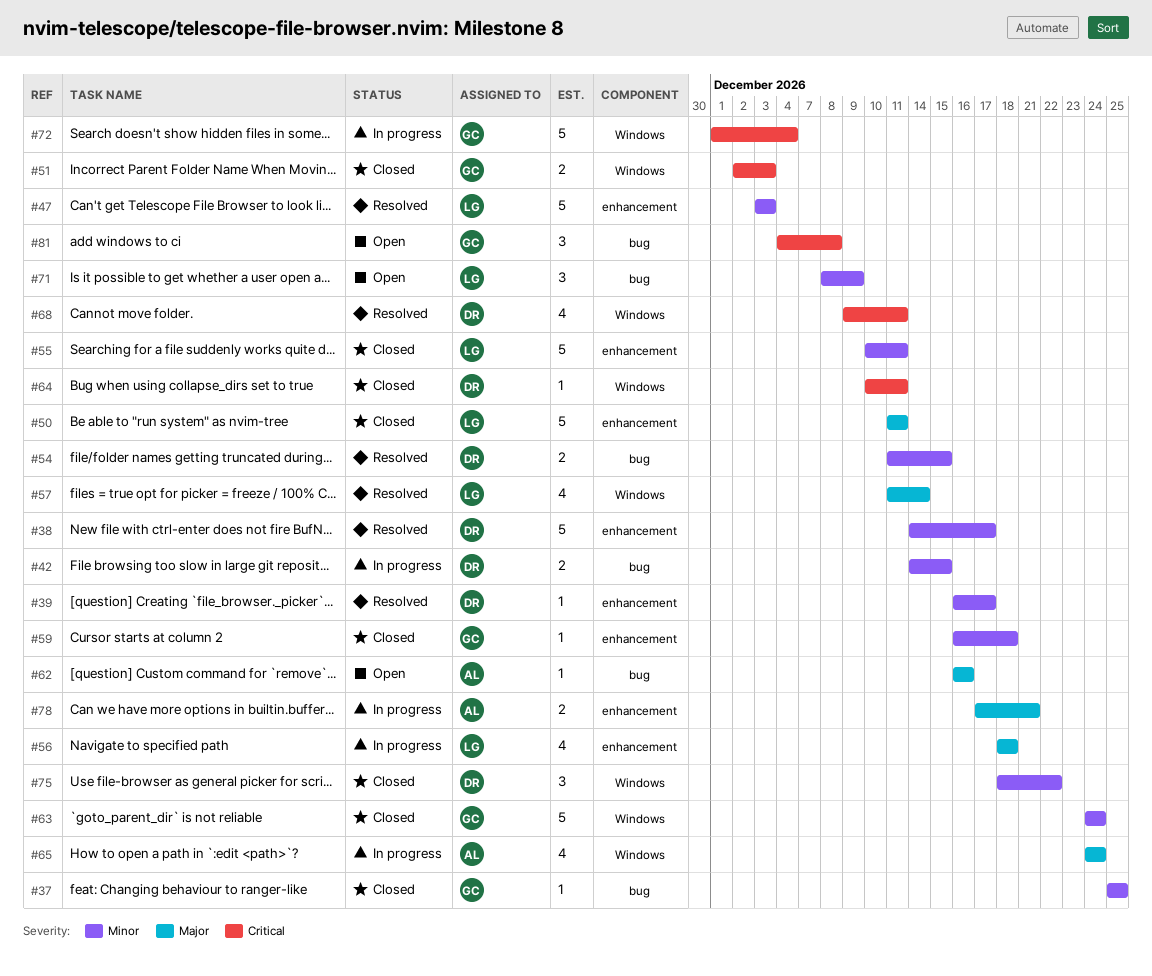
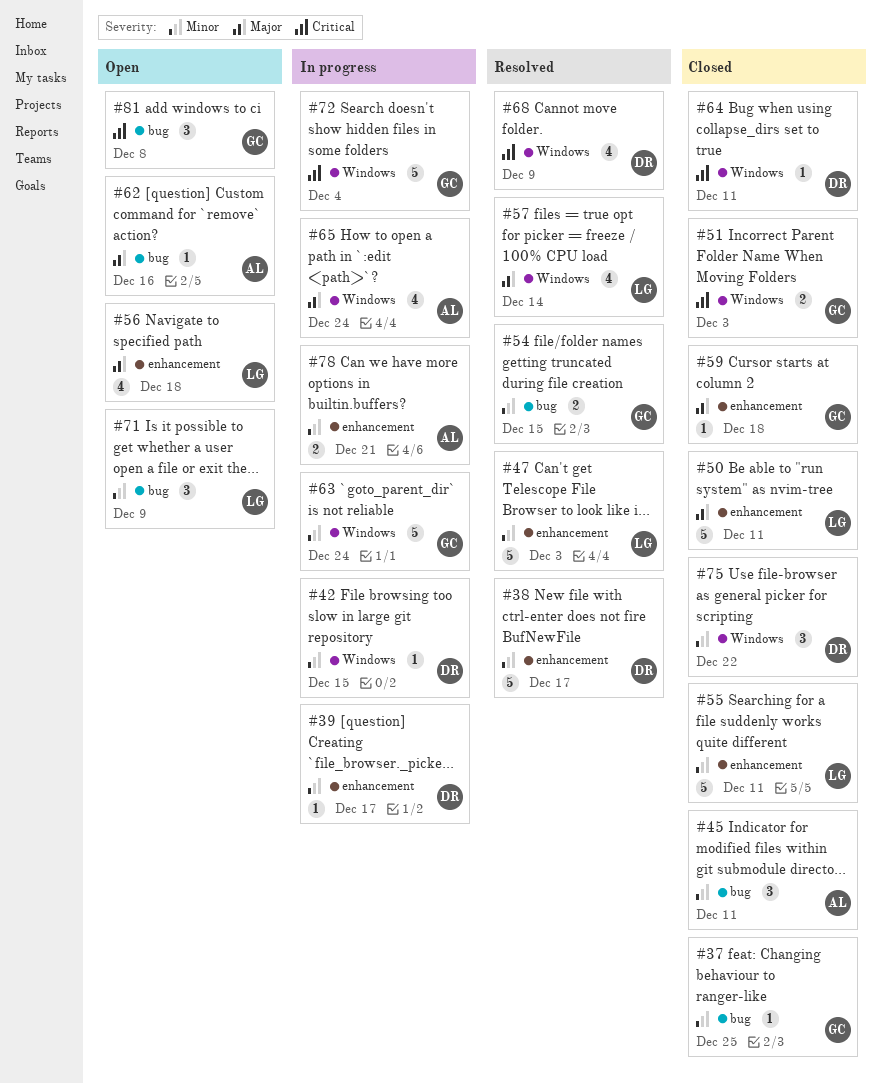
#39, status: Resolved -> In progress
#42, label: bug -> Windows
#42, estimate: 2 -> 1
#45: none -> present
#54, owner: DR -> GC
#56, status: In progress -> Open
#59, priority: Minor -> Major
#63, status: Closed -> In progress
#68, due: Dec 11 -> Dec 9
#78, priority: Major -> Minor

